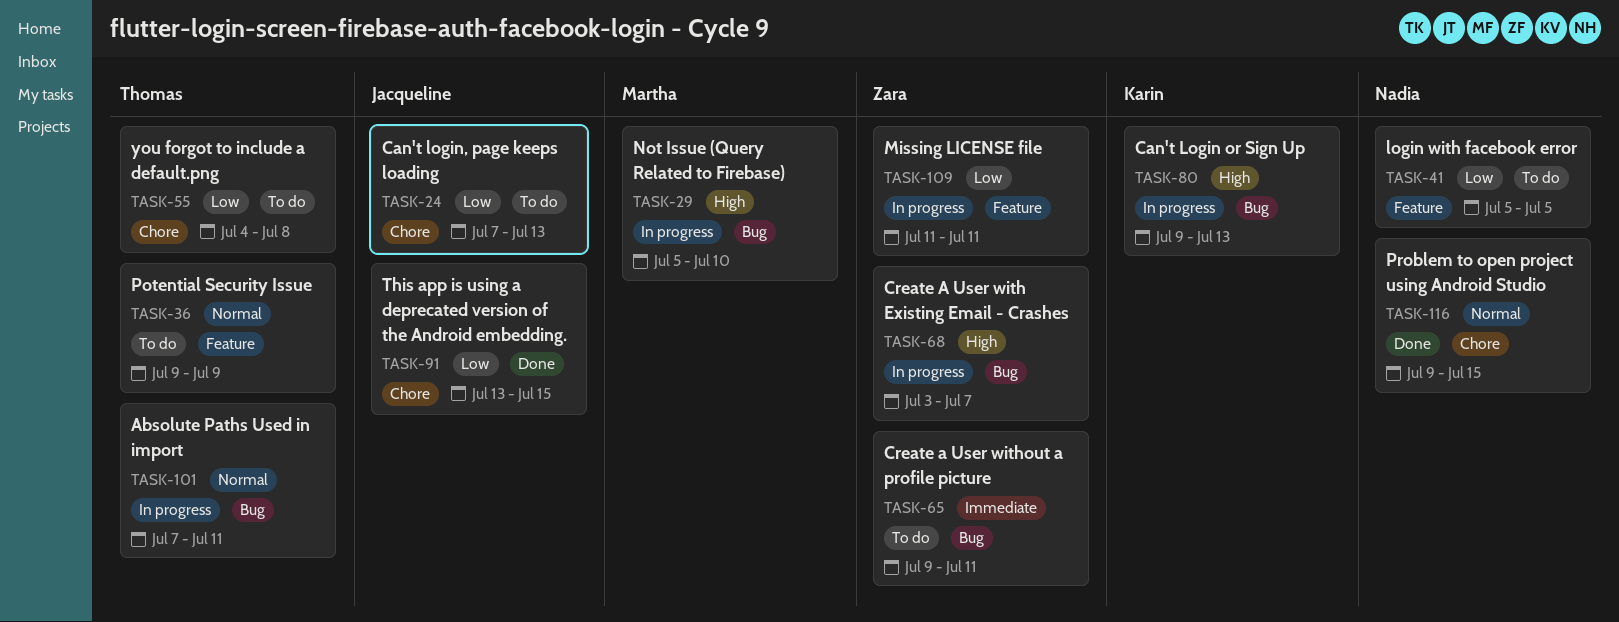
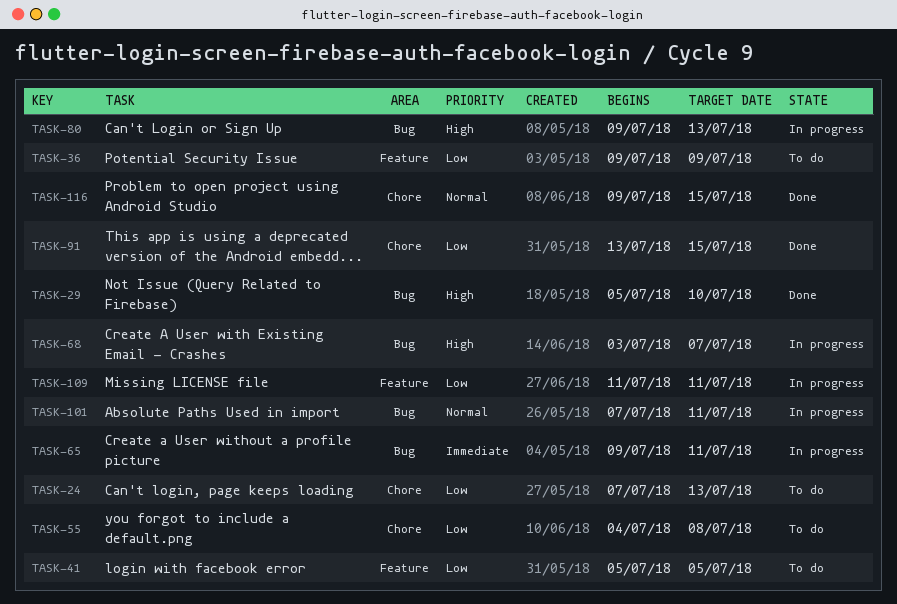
TASK-29, status: In progress -> Done
TASK-36, priority: Normal -> Low
TASK-65, status: To do -> In progress

